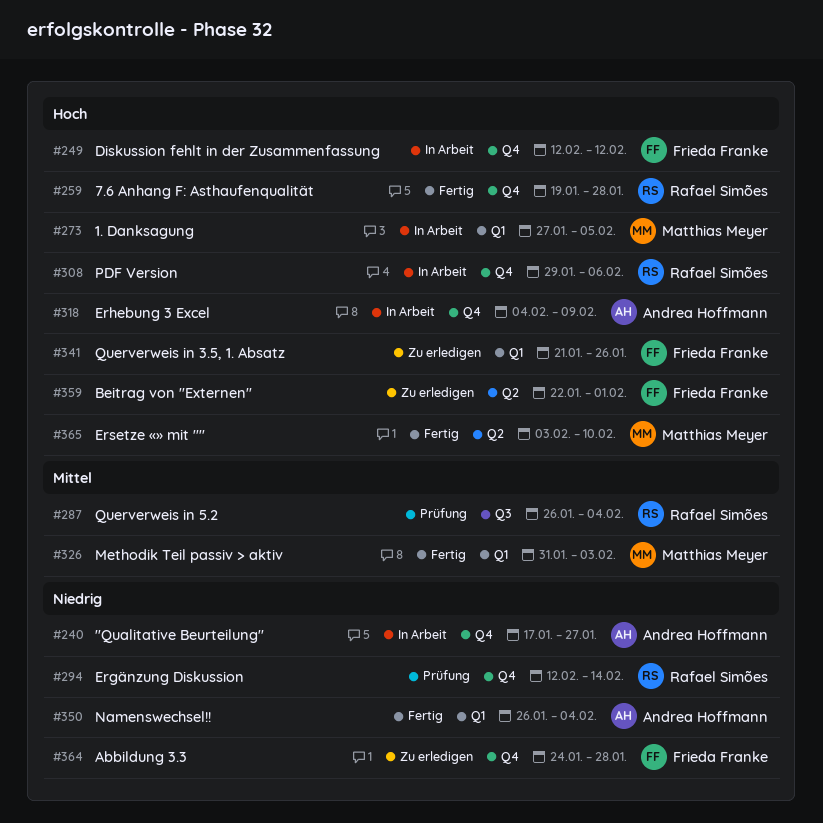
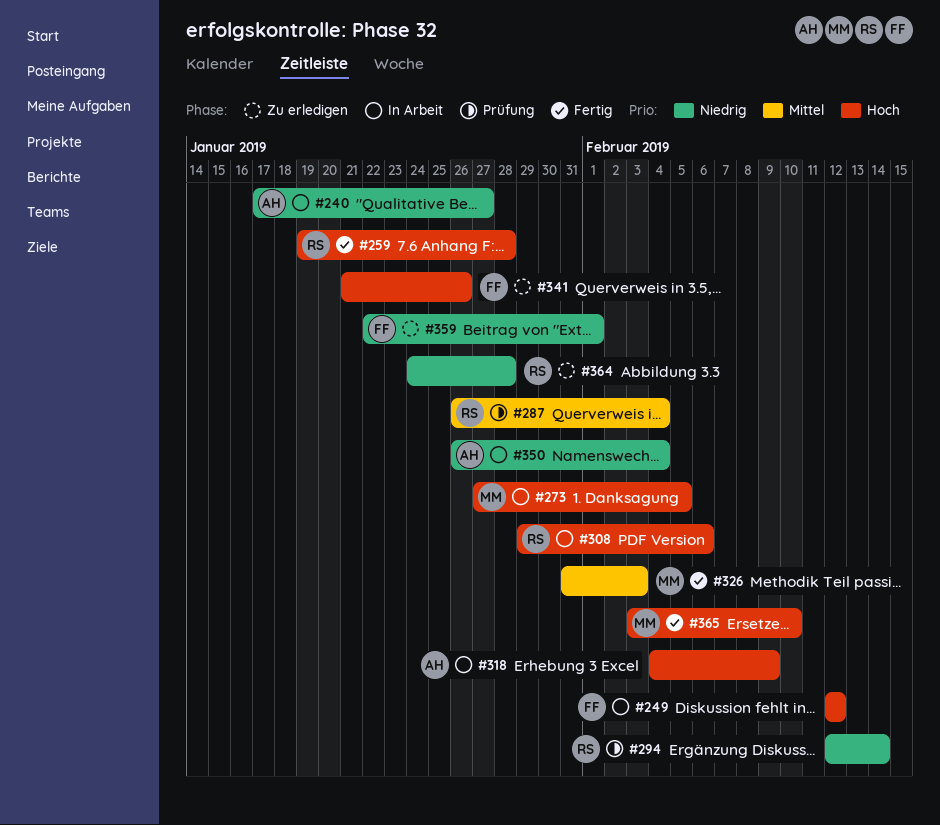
#350, status: Fertig -> In Arbeit
#359, priority: Hoch -> Niedrig
#364, owner: Frieda Franke -> Rafael Simões

